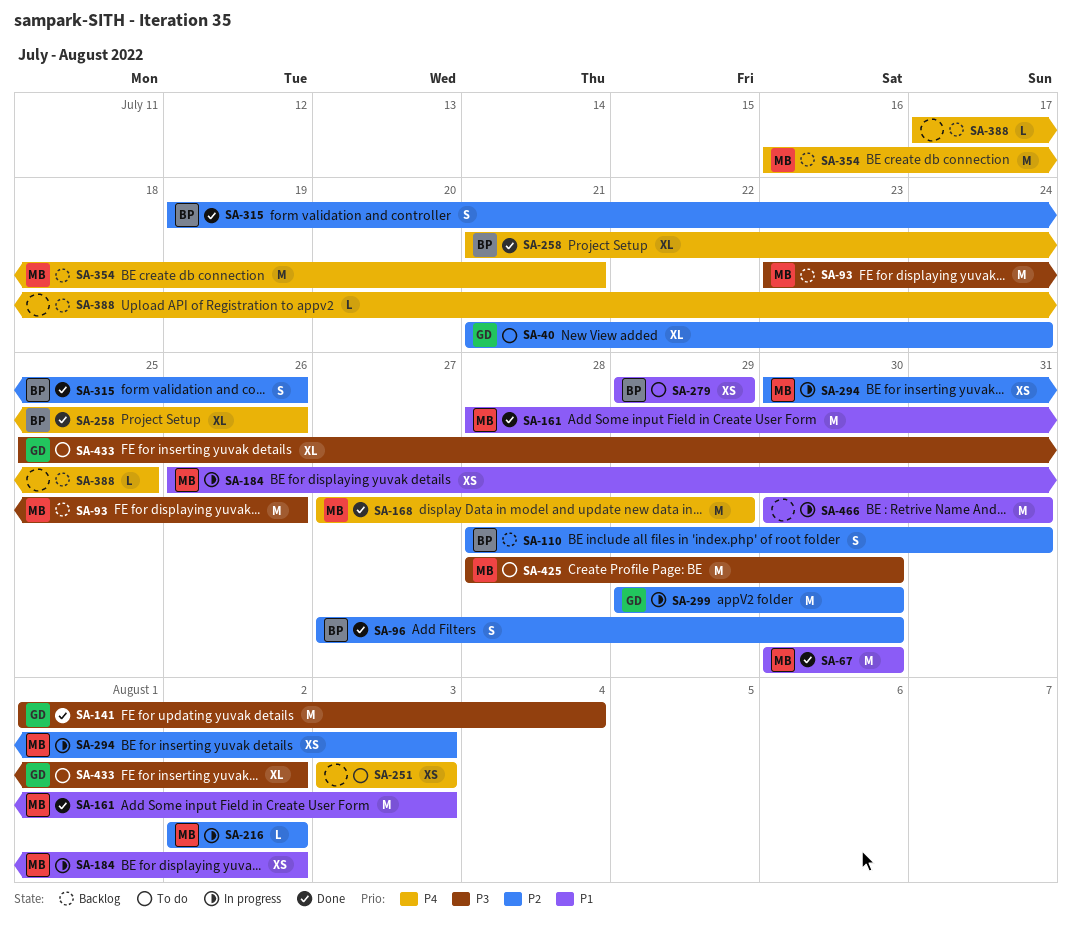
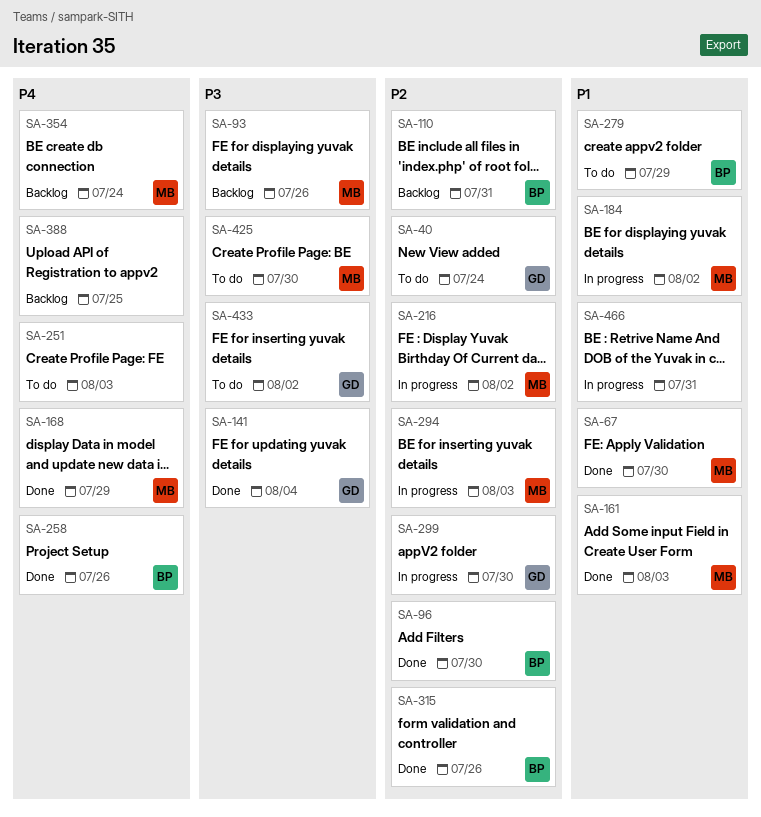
SA-354, due: Jul 21 -> Jul 24

